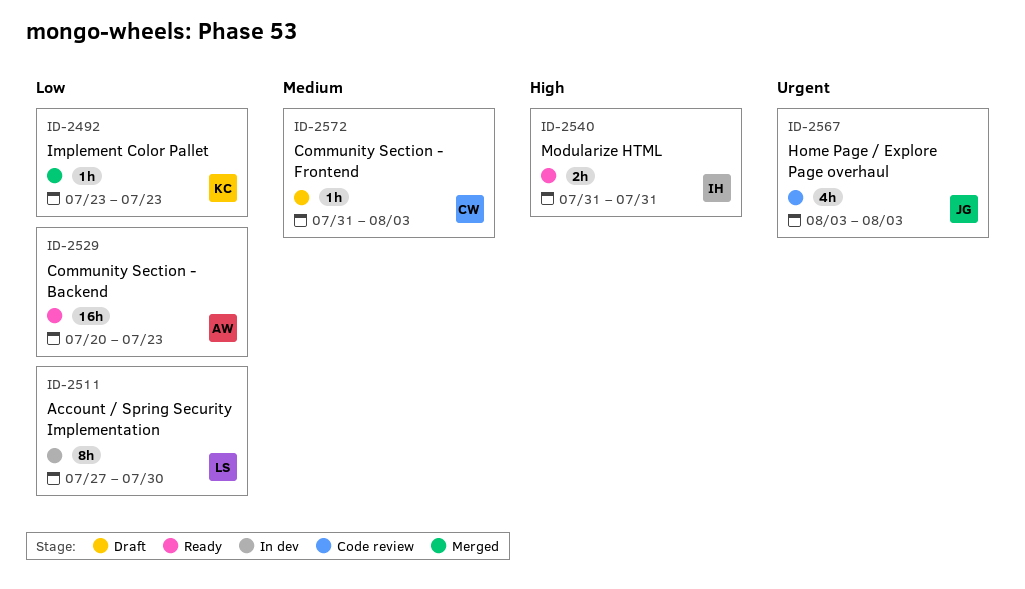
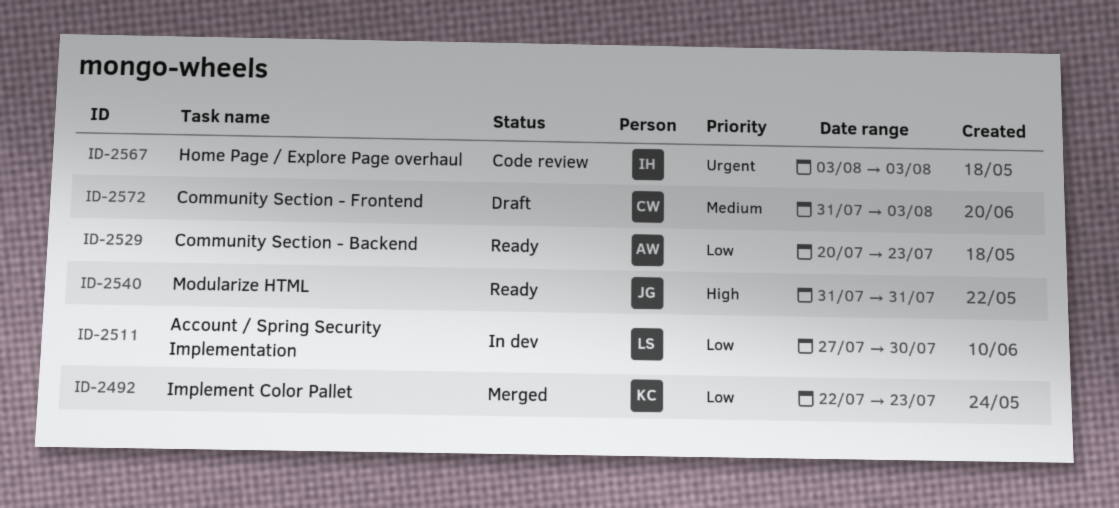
ID-2492, start: Jul 23 -> Jul 22
ID-2540, owner: IH -> JG
ID-2567, owner: JG -> IH

